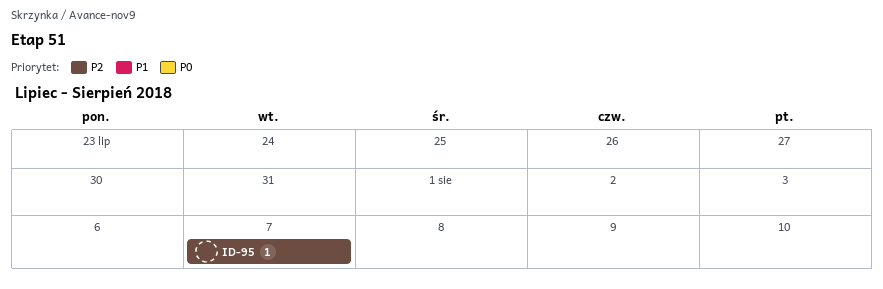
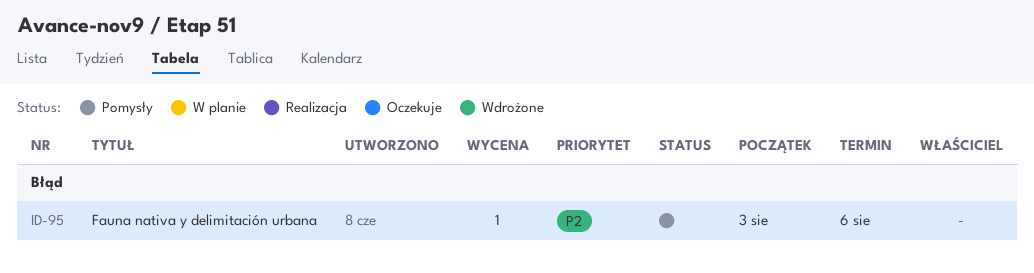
ID-95, start: Aug 7 -> Aug 3
ID-95, due: Aug 7 -> Aug 6

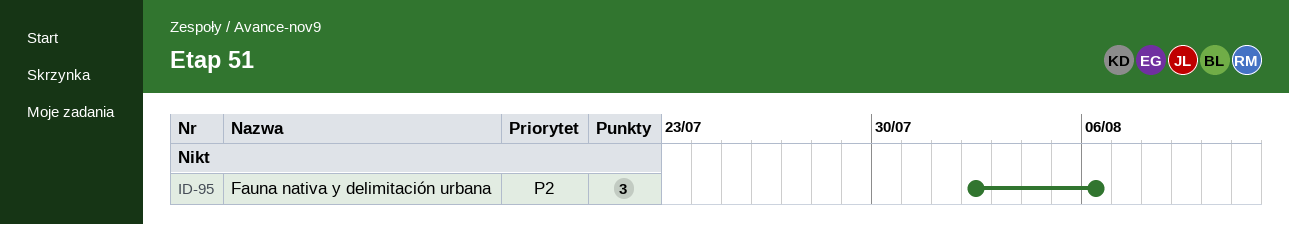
ID-95, estimate: 1 -> 3
ID-95, start: Aug 3 -> Aug 2

